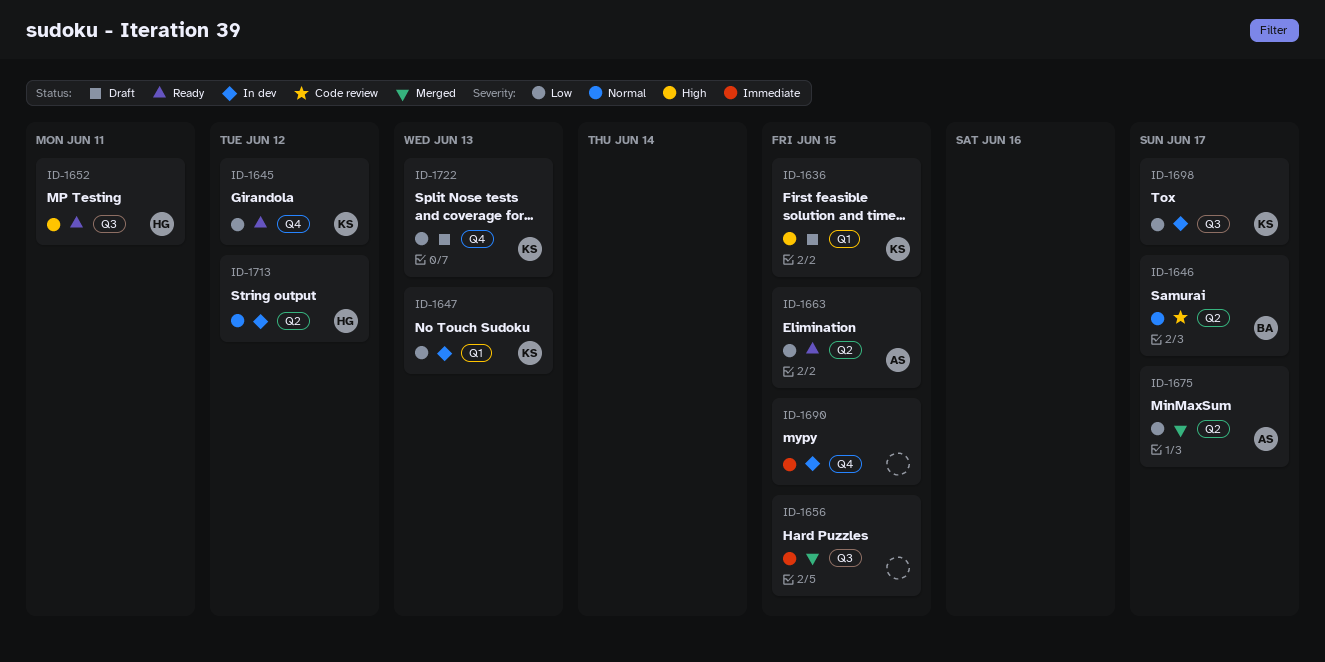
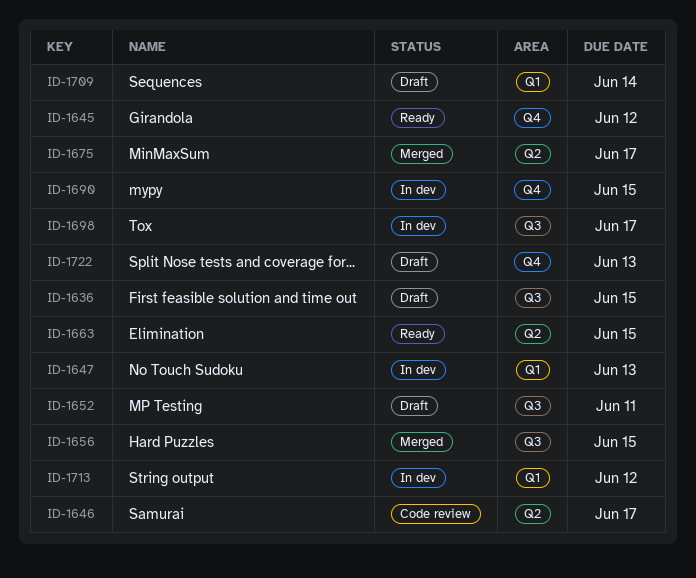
ID-1636, label: Q1 -> Q3
ID-1652, status: Ready -> Draft
ID-1709: none -> present
ID-1713, label: Q2 -> Q1

